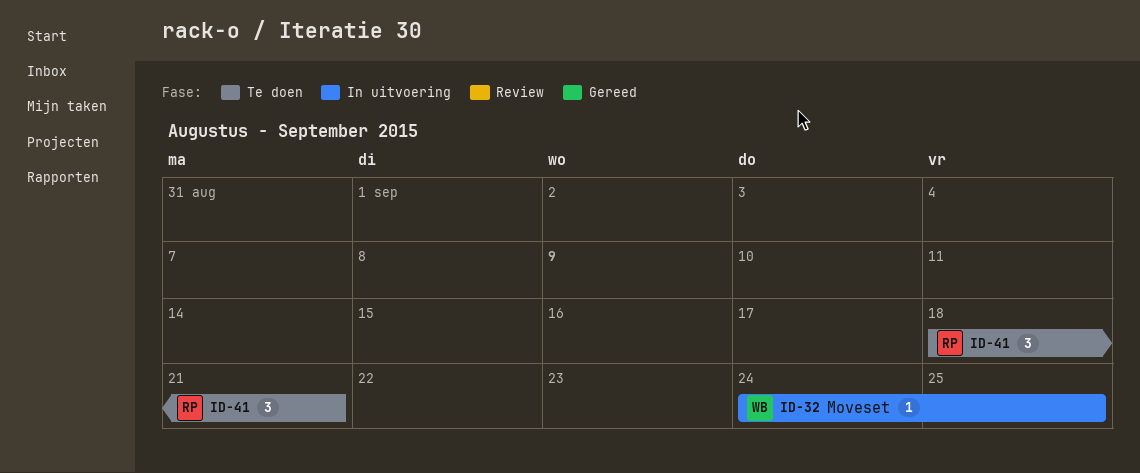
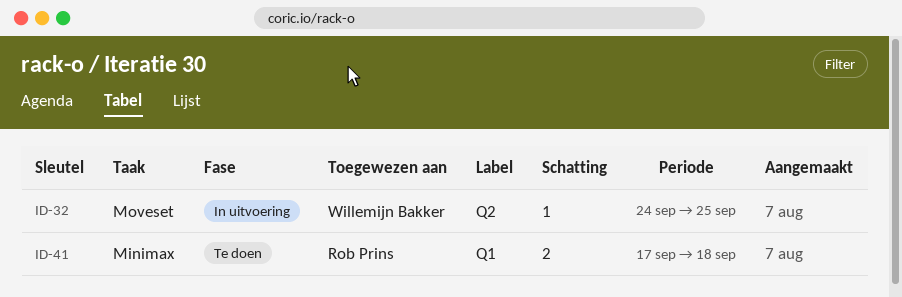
ID-41, estimate: 3 -> 2
ID-41, start: Sep 18 -> Sep 17
ID-41, due: Sep 21 -> Sep 18

